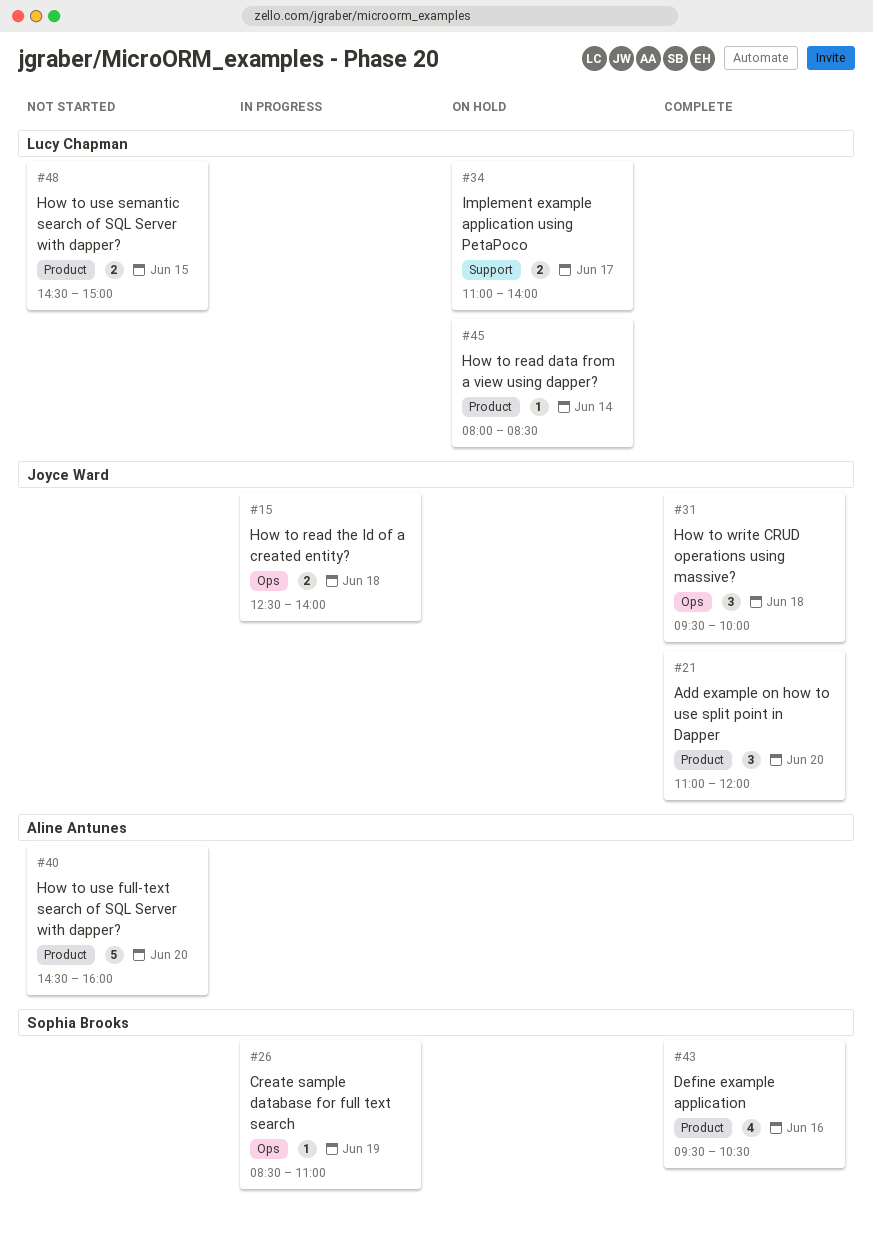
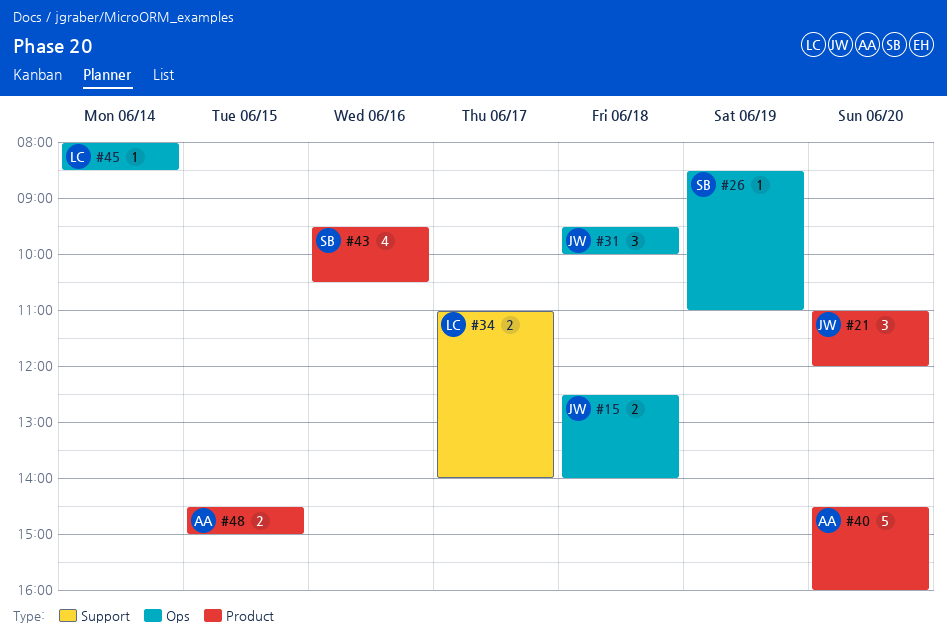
#45, label: Product -> Ops
#48, owner: Lucy Chapman -> Aline Antunes

